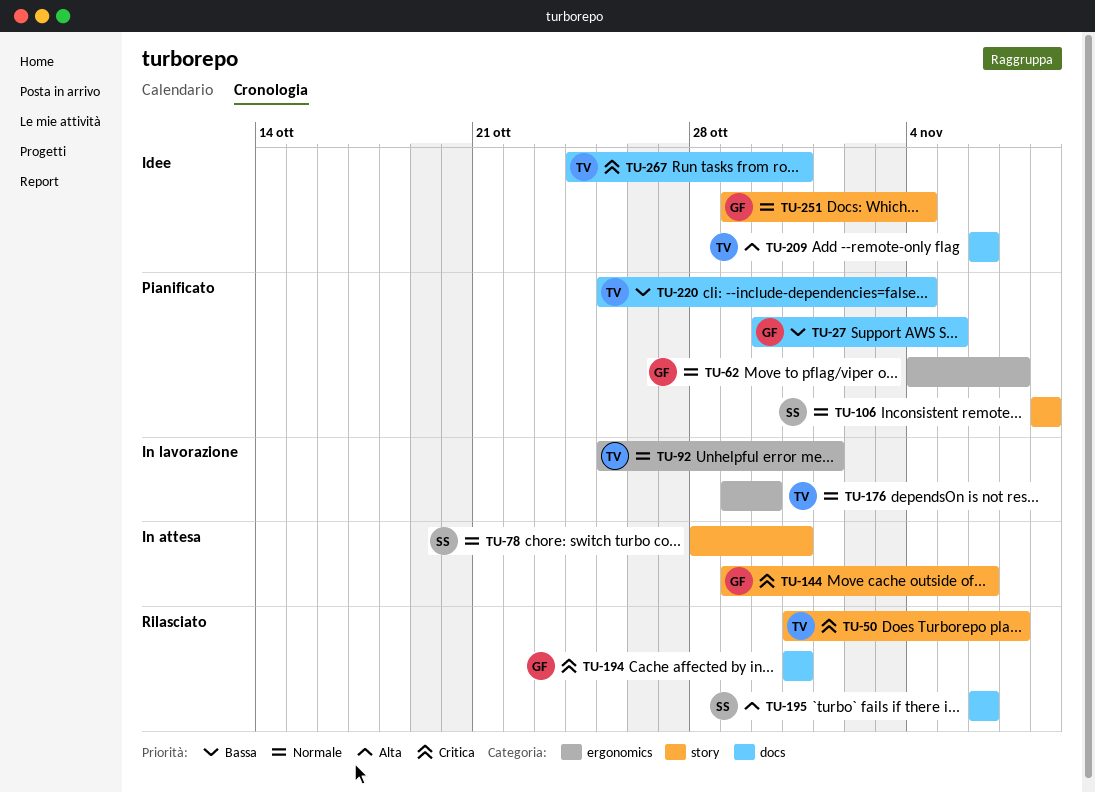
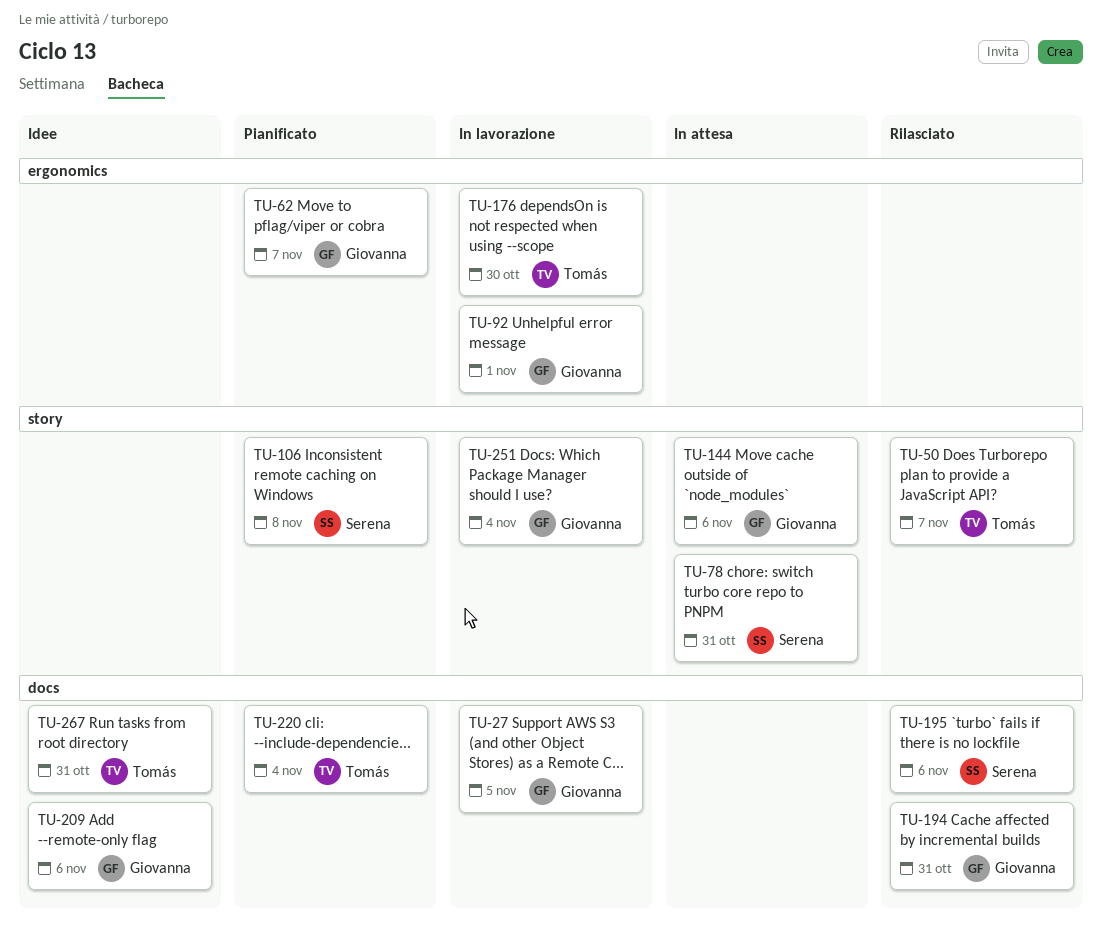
TU-27, status: Pianificato -> In lavorazione
TU-92, owner: Tomás -> Giovanna
TU-209, owner: Tomás -> Giovanna
TU-251, status: Idee -> In lavorazione

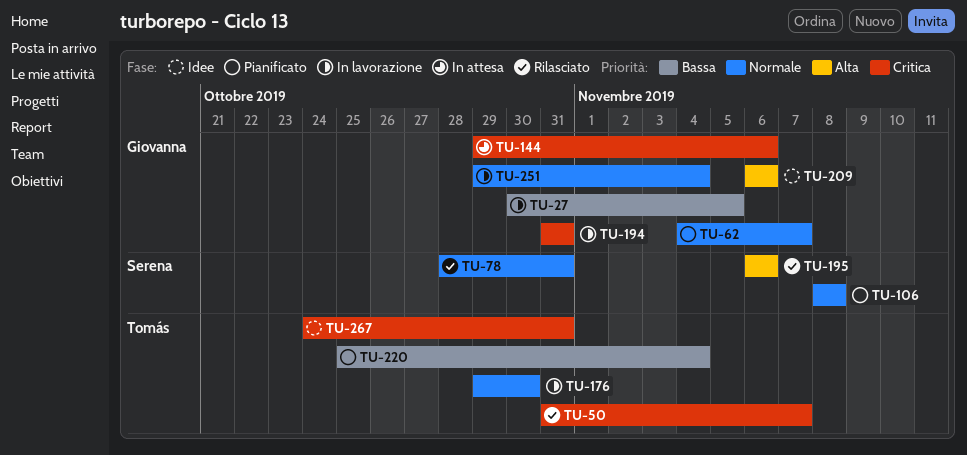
TU-78, status: In attesa -> Rilasciato
TU-92: present -> none
TU-194, status: Rilasciato -> In lavorazione

